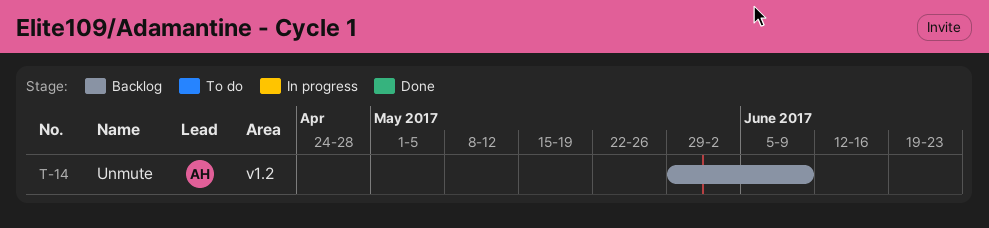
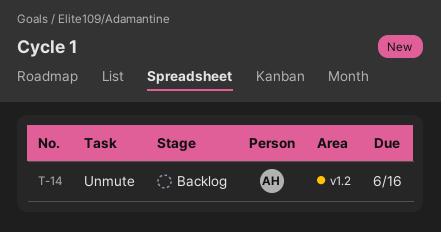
T-14, due: Jun 9 -> Jun 16

